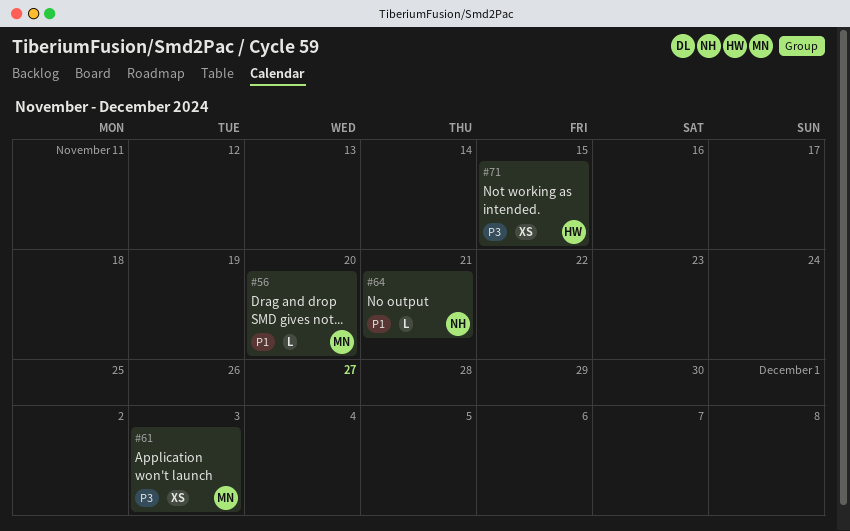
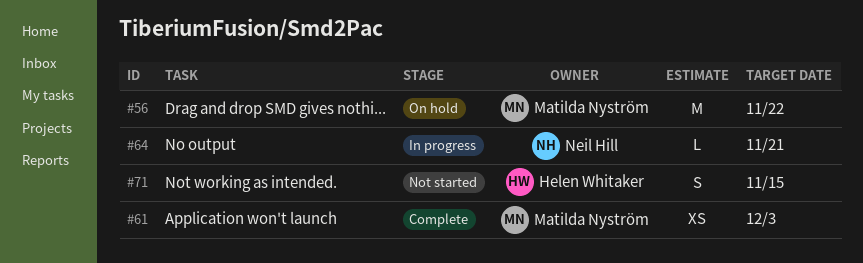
#56, estimate: L -> M
#56, due: Nov 20 -> Nov 22
#71, estimate: XS -> S

